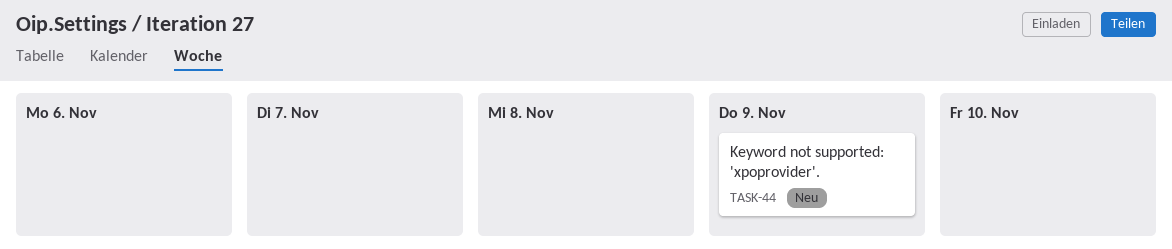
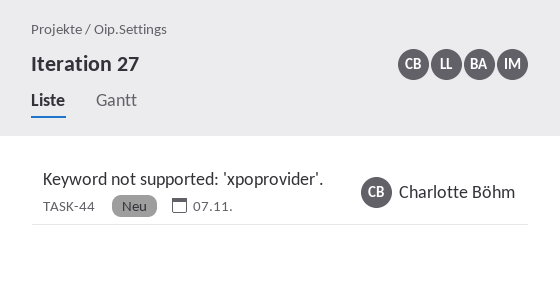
TASK-44, due: Nov 9 -> Nov 7

